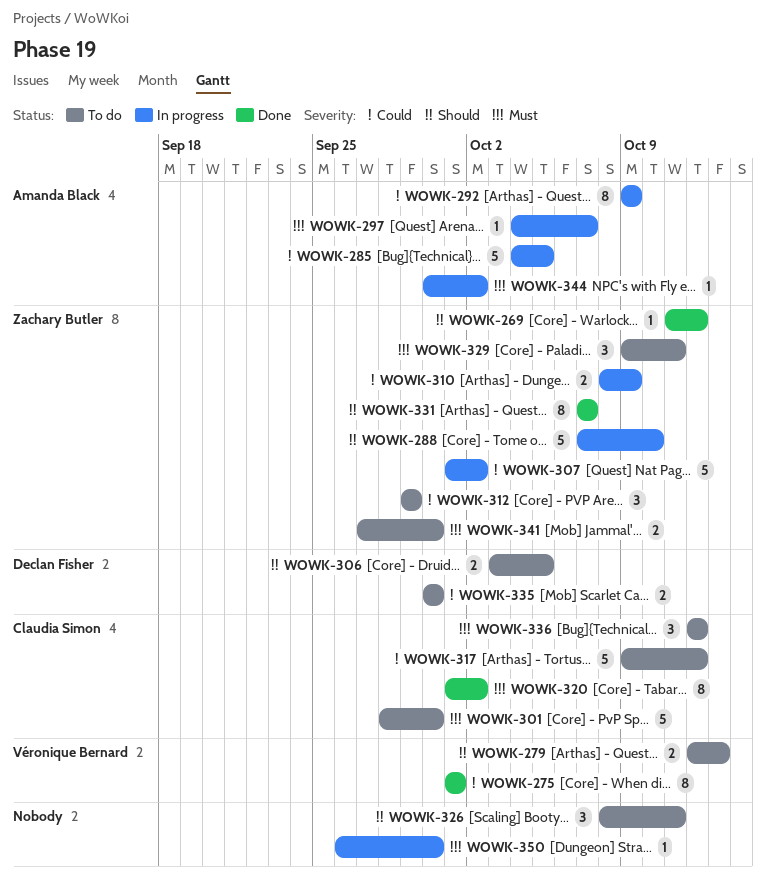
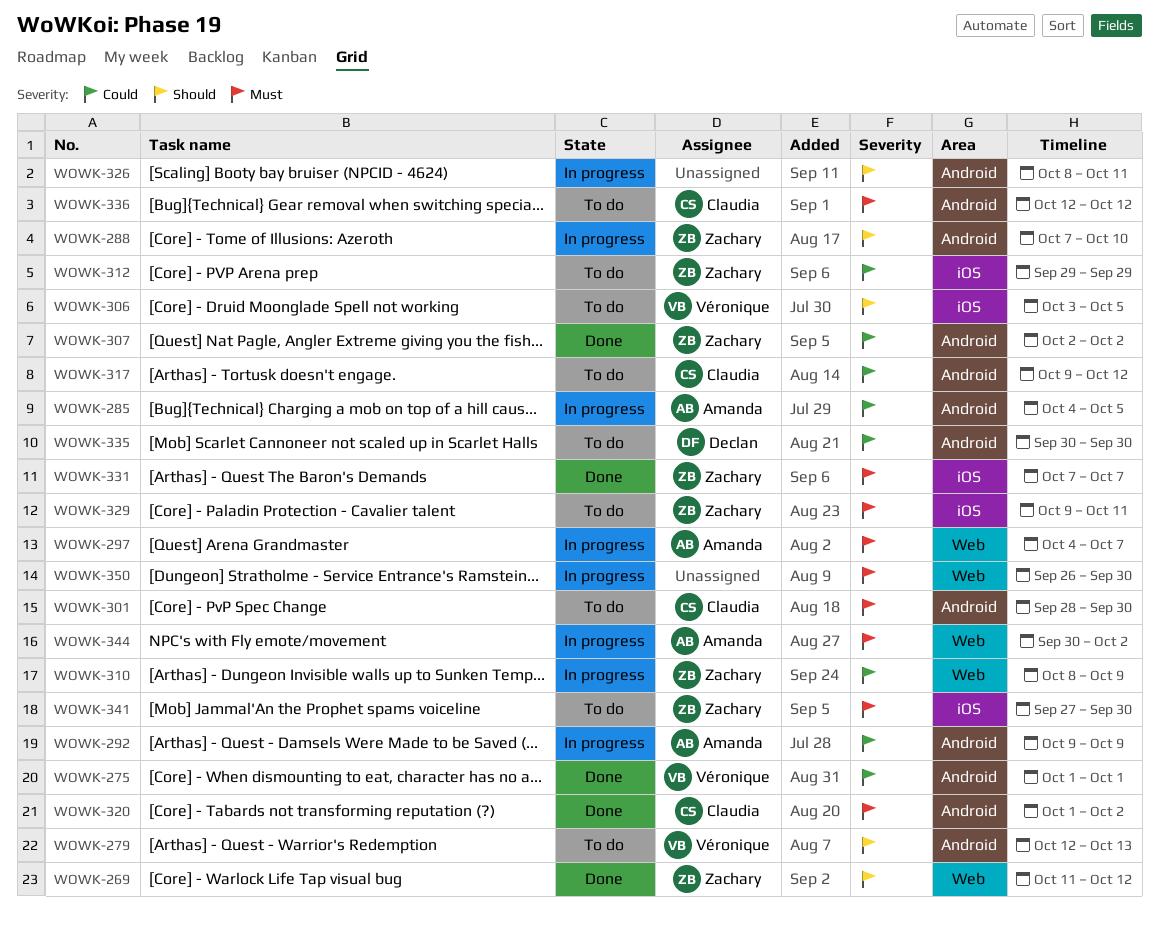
WOWK-306, owner: Declan Fisher -> Véronique Bernard
WOWK-307, status: In progress -> Done
WOWK-307, start: Oct 1 -> Oct 2
WOWK-326, status: To do -> In progress
WOWK-331, priority: Should -> Must

